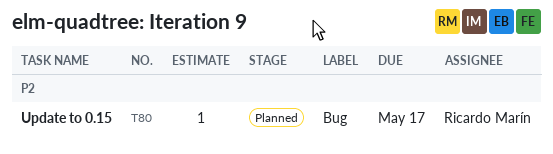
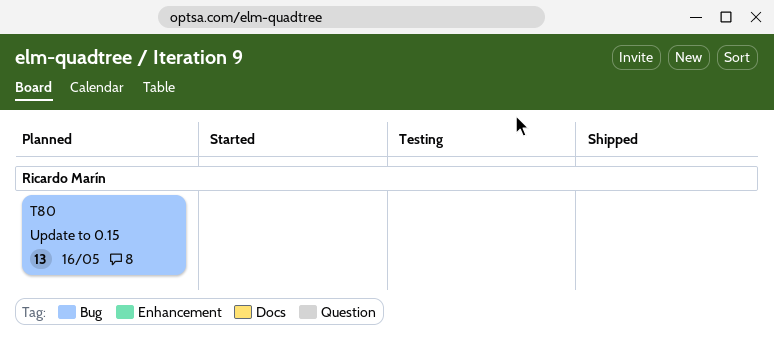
T80, estimate: 1 -> 13
T80, due: May 17 -> May 16

